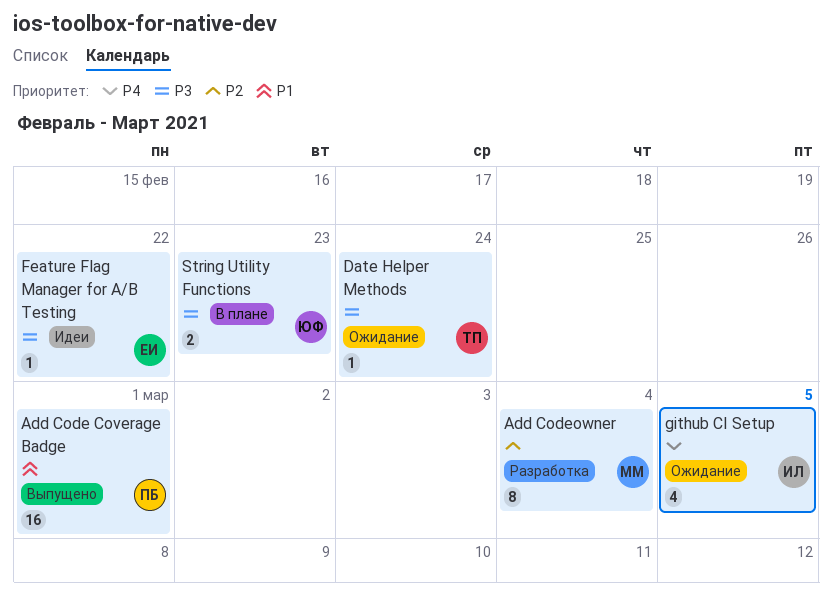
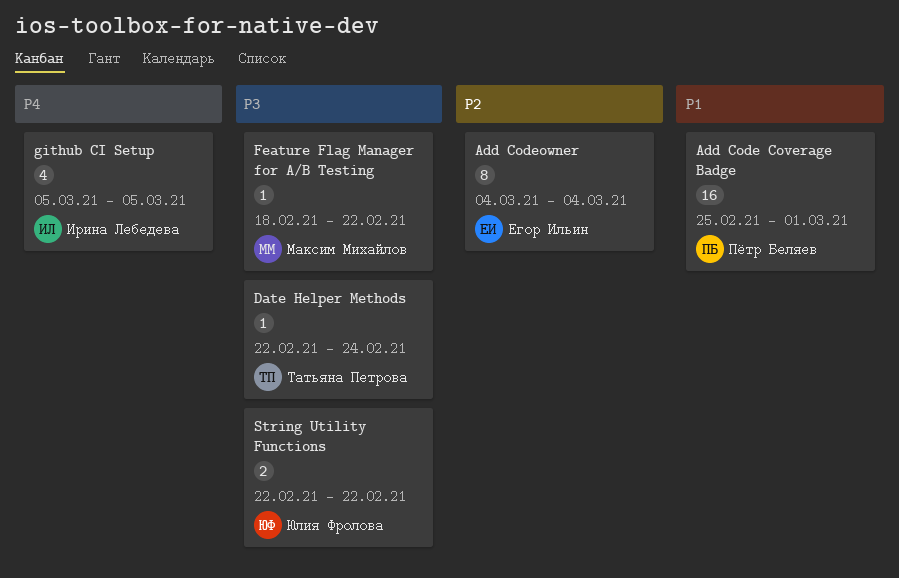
Add Codeowner, owner: Максим Михайлов -> Егор Ильин
Feature Flag Manager for A/B Testing, owner: Егор Ильин -> Максим Михайлов
String Utility Functions, due: Feb 23 -> Feb 22

